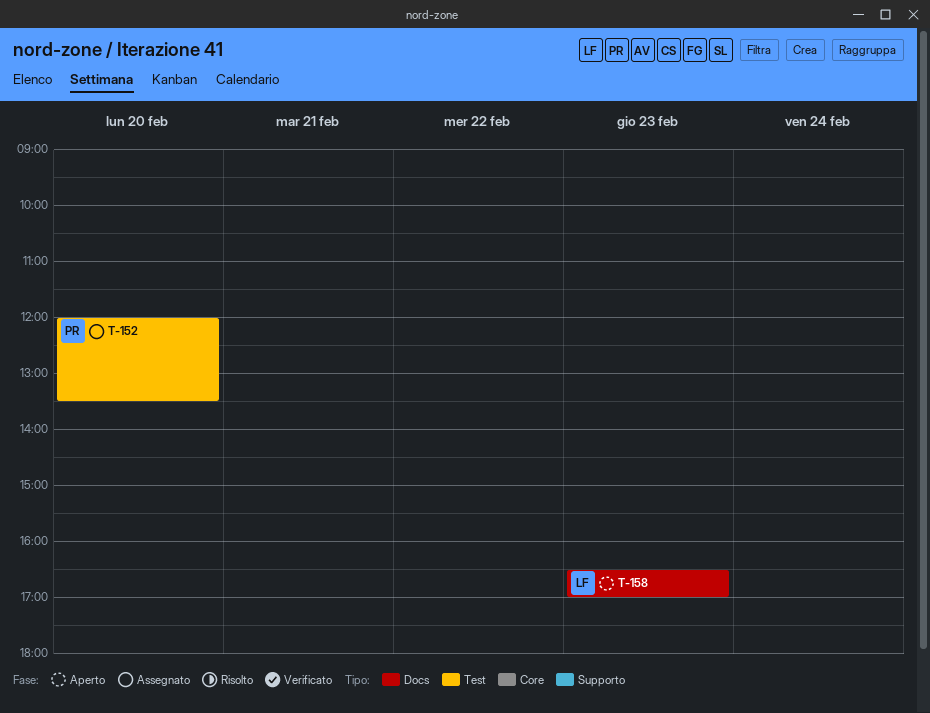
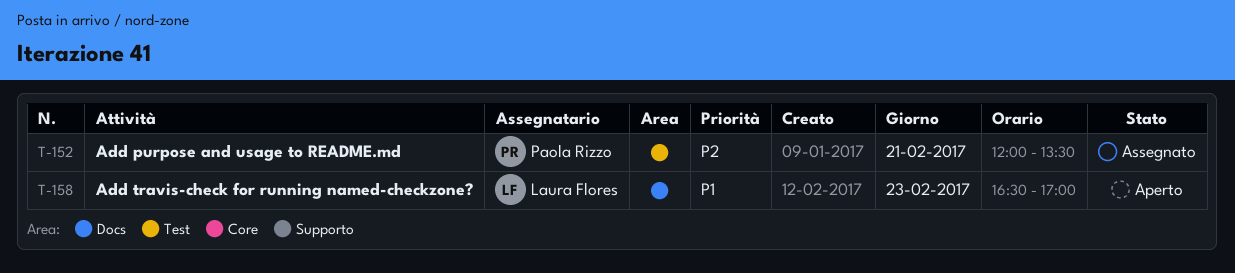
T-152, day: Feb 20 -> Feb 21

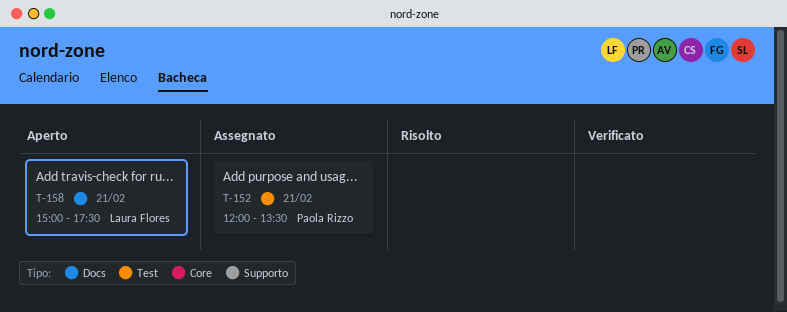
T-158, day: Feb 23 -> Feb 21
T-158, begins: 16:30 -> 15:00
T-158, ends: 17:00 -> 17:30

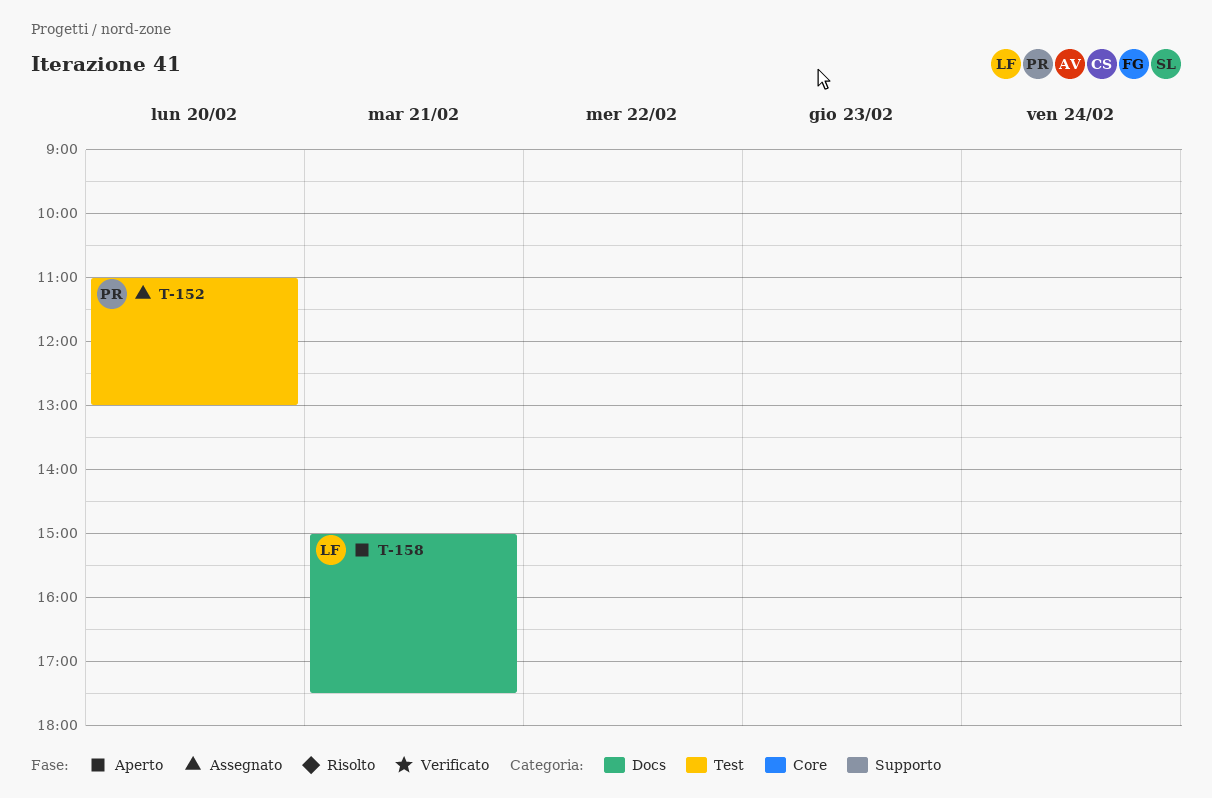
T-152, day: Feb 21 -> Feb 20
T-152, begins: 12:00 -> 11:00
T-152, ends: 13:30 -> 13:00

